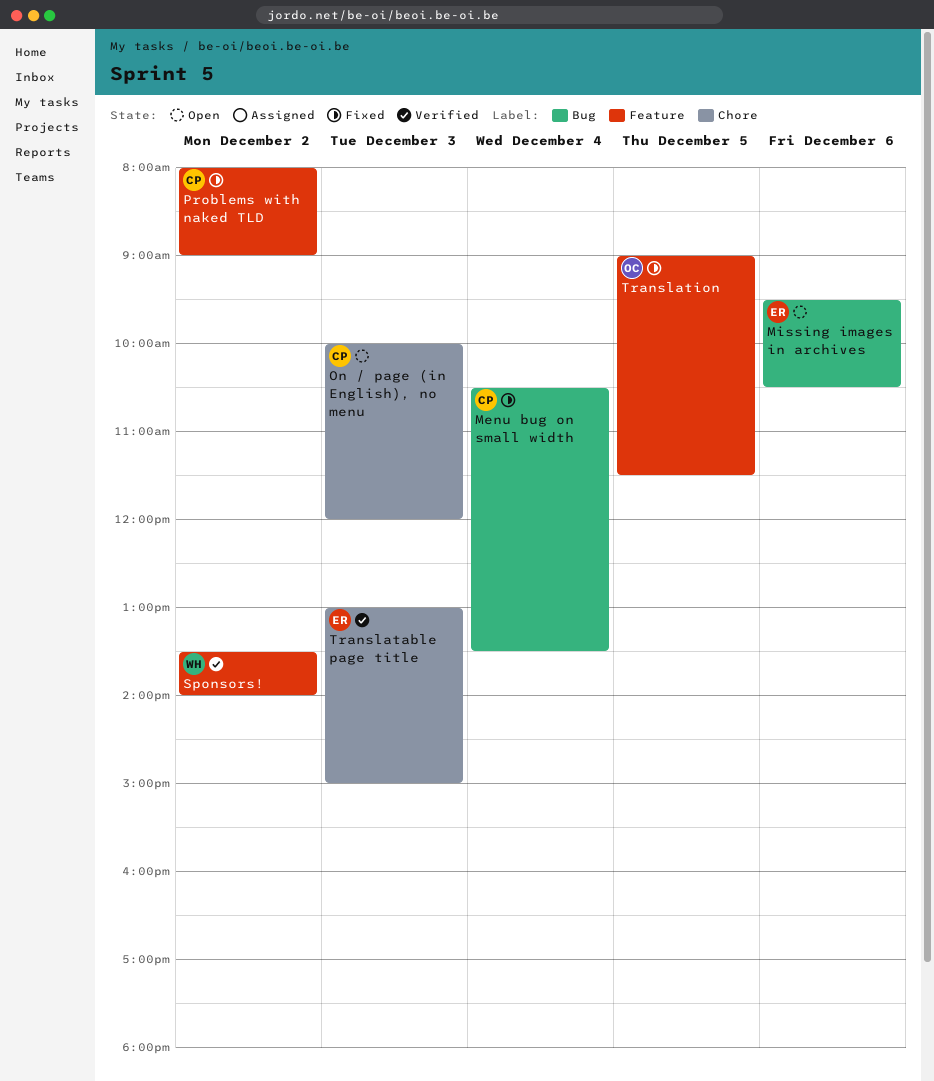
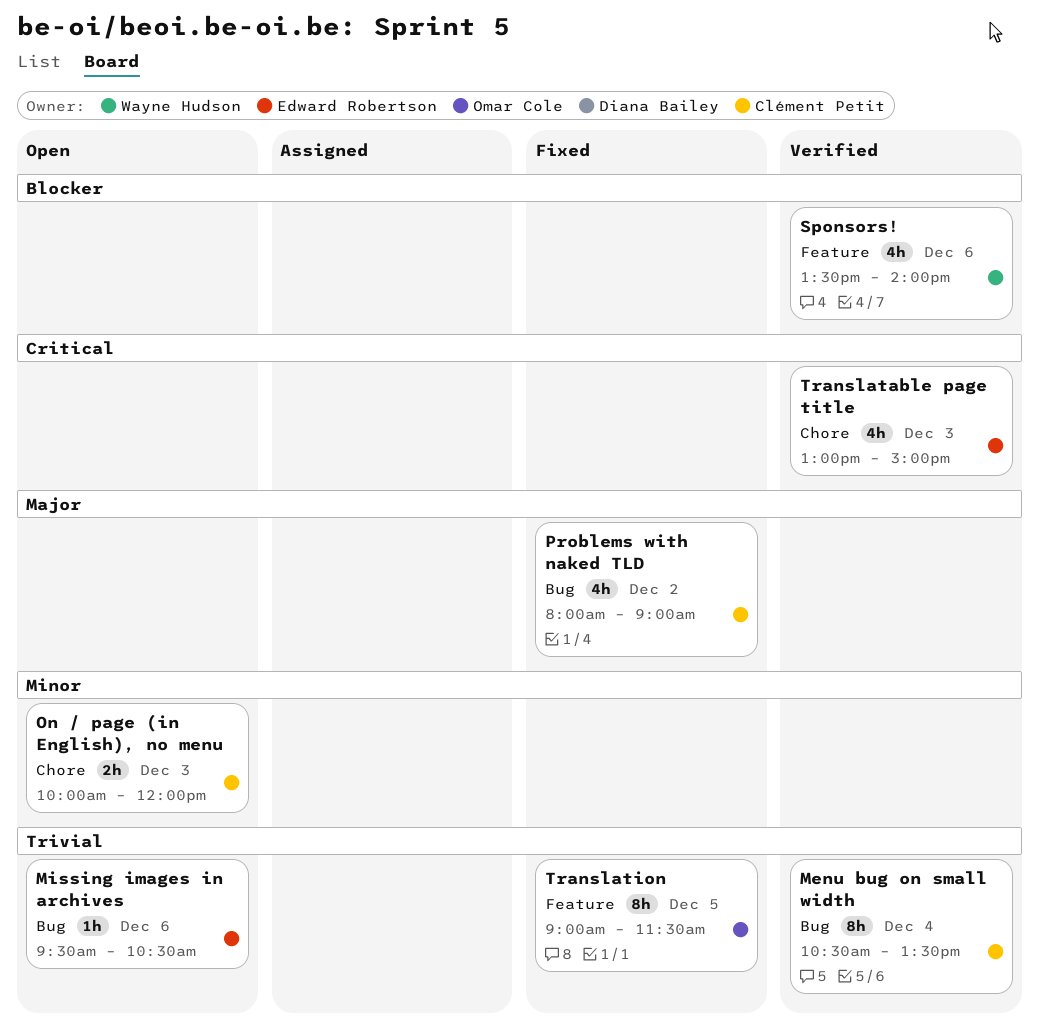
Menu bug on small width, status: Fixed -> Verified
Problems with naked TLD, label: Feature -> Bug
Sponsors!, day: Dec 2 -> Dec 6

